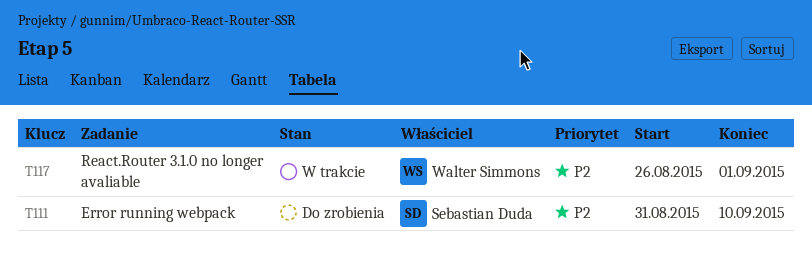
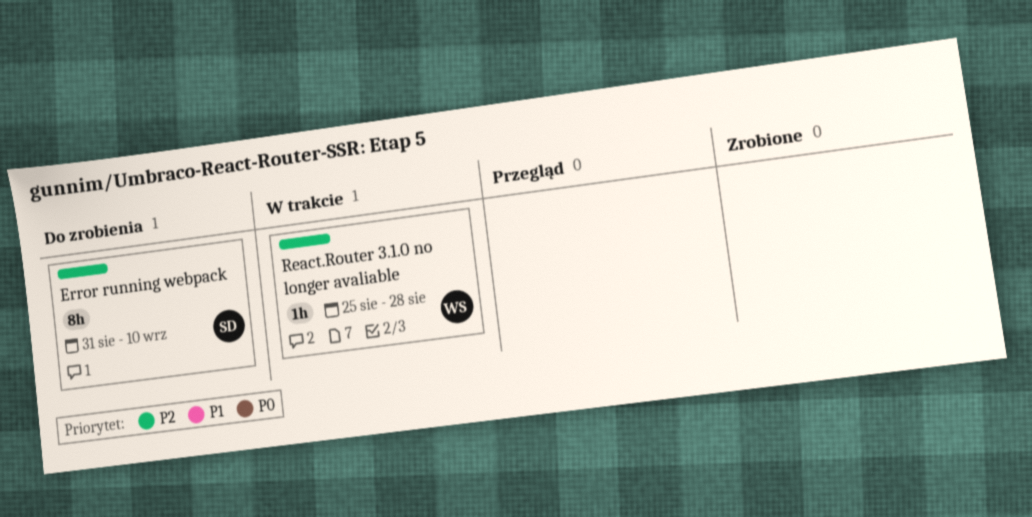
React.Router 3.1.0 no longer avaliable, start: Aug 26 -> Aug 25
React.Router 3.1.0 no longer avaliable, due: Sep 1 -> Aug 28

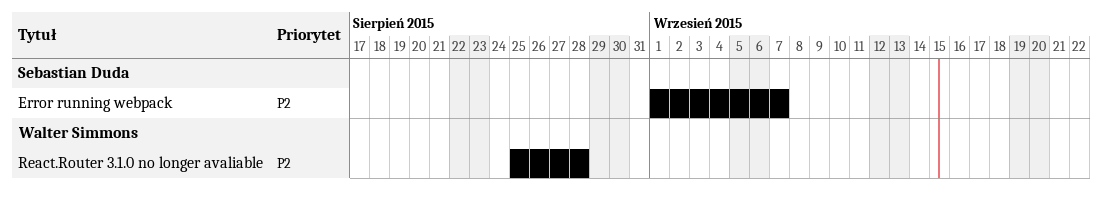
Error running webpack, start: Aug 31 -> Sep 1
Error running webpack, due: Sep 10 -> Sep 7

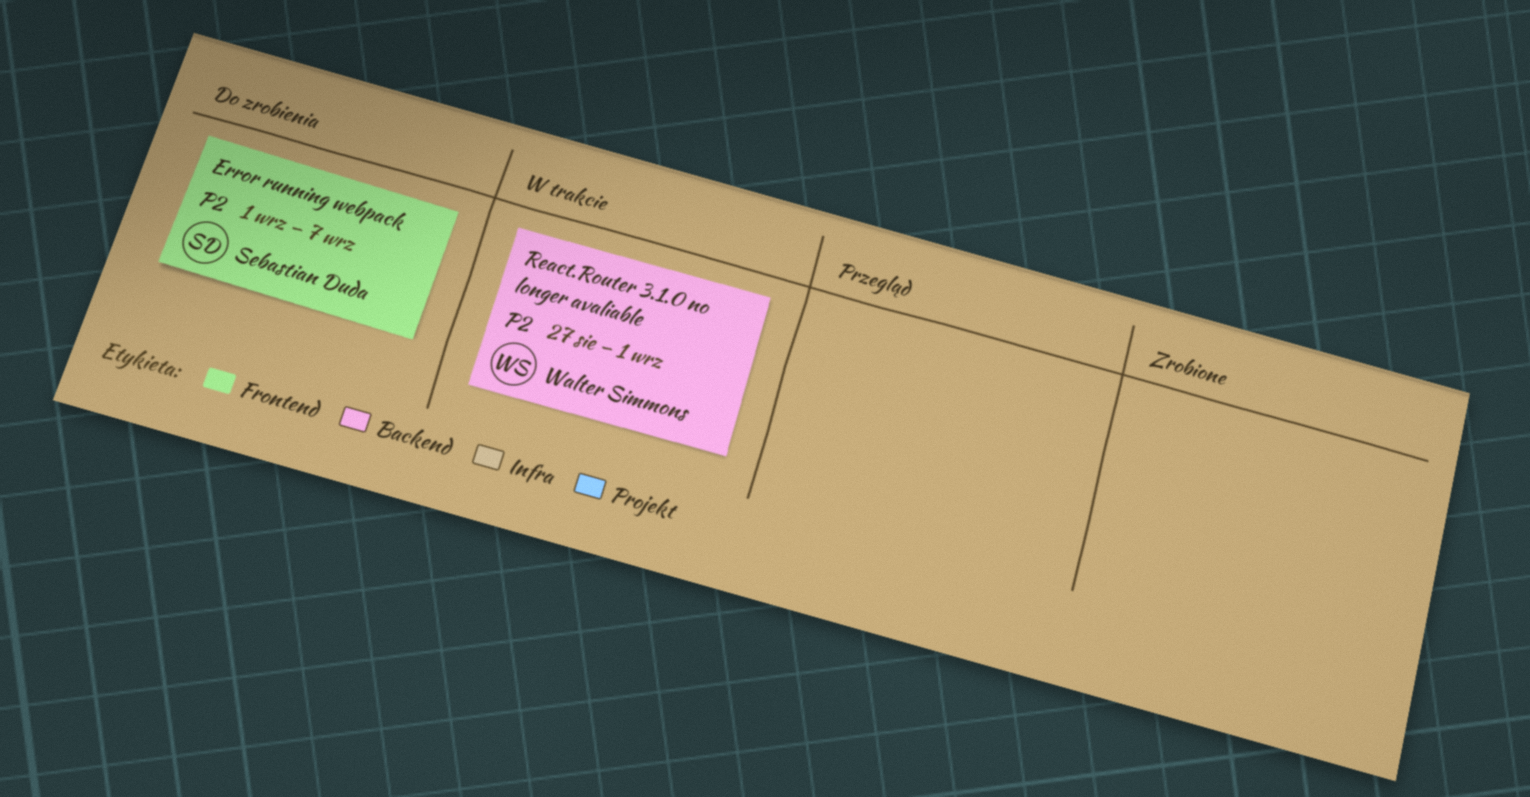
React.Router 3.1.0 no longer avaliable, start: Aug 25 -> Aug 27
React.Router 3.1.0 no longer avaliable, due: Aug 28 -> Sep 1

